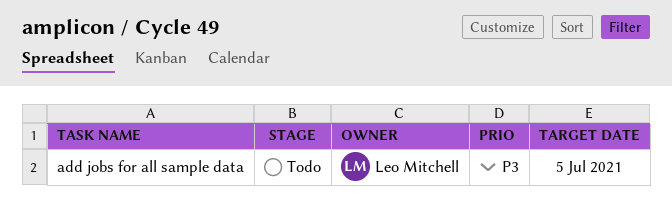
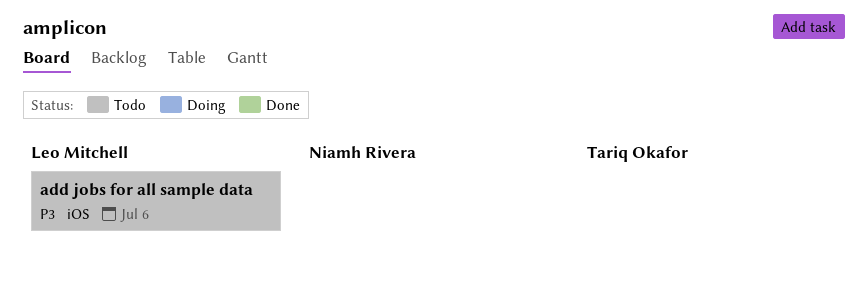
add jobs for all sample data, due: Jul 5 -> Jul 6

